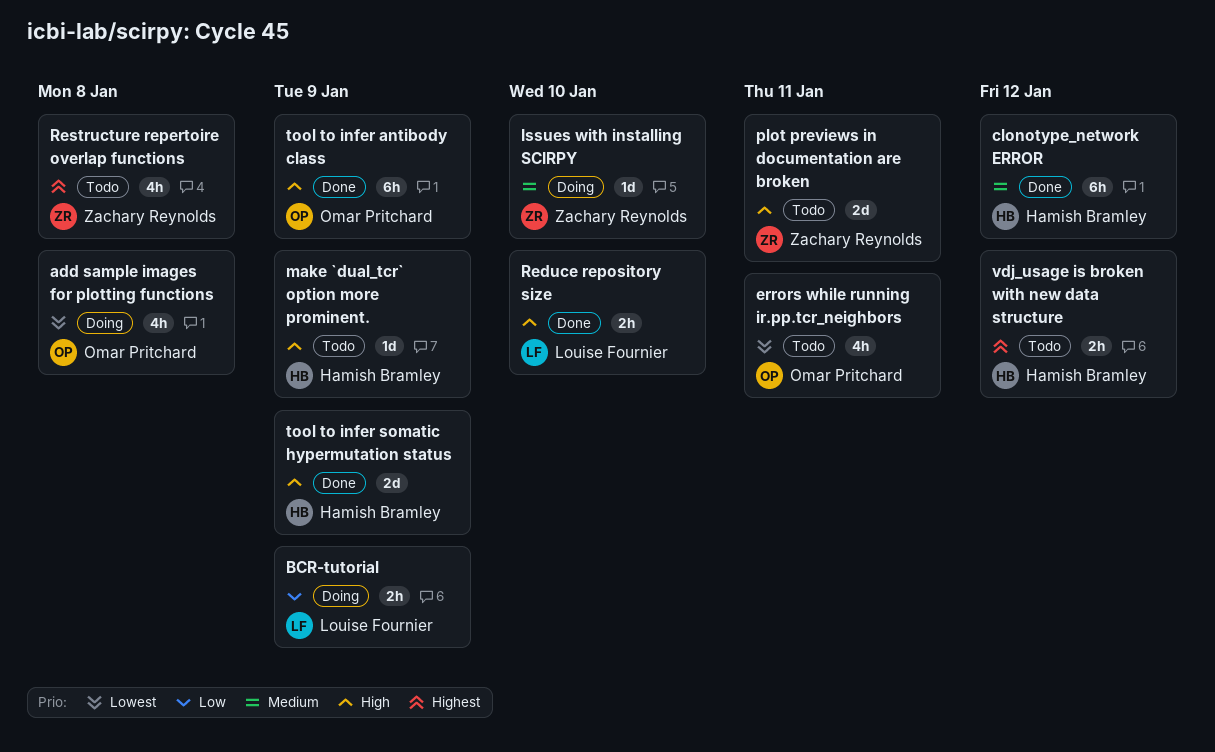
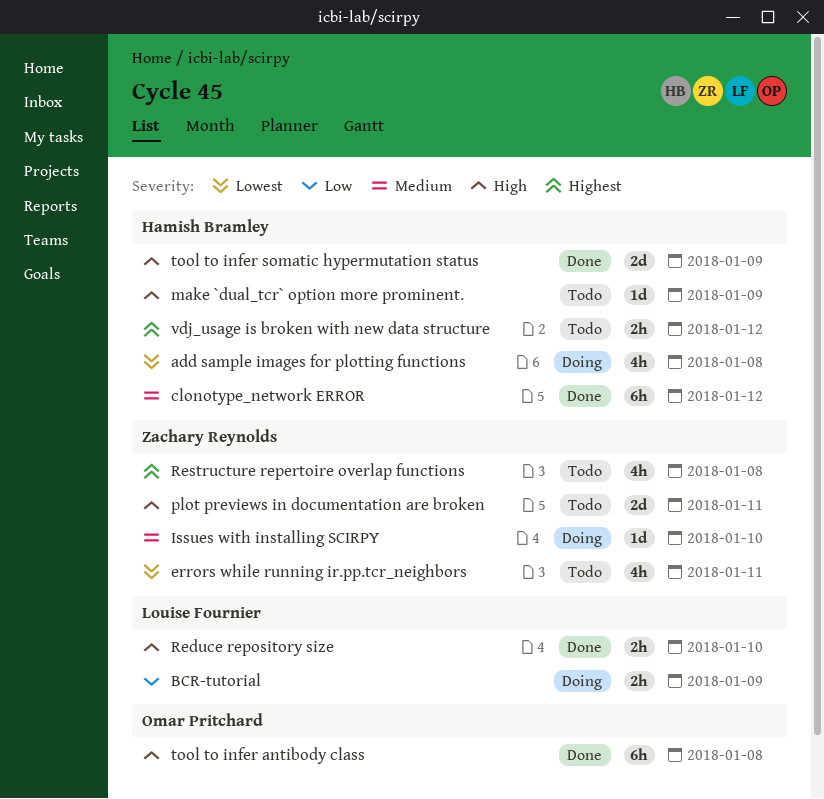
add sample images for plotting functions, owner: Omar Pritchard -> Hamish Bramley
errors while running ir.pp.tcr_neighbors, owner: Omar Pritchard -> Zachary Reynolds
tool to infer antibody class, due: Jan 9 -> Jan 8

